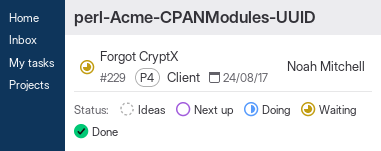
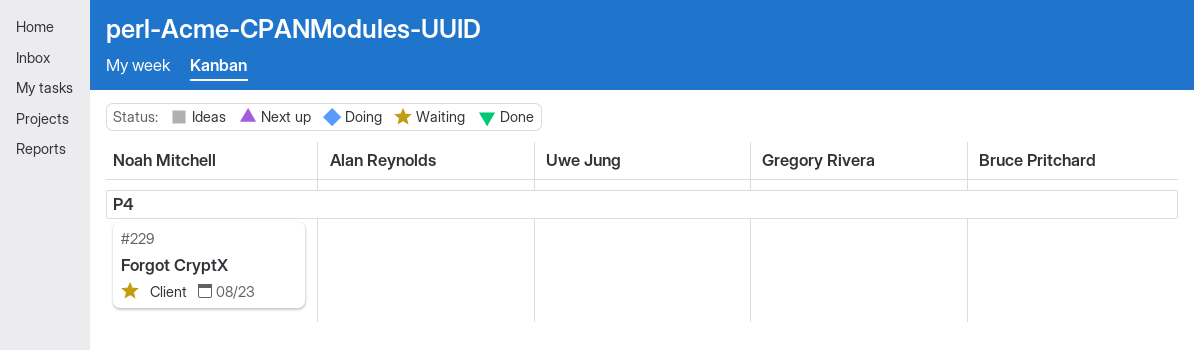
#229, due: Aug 24 -> Aug 23

